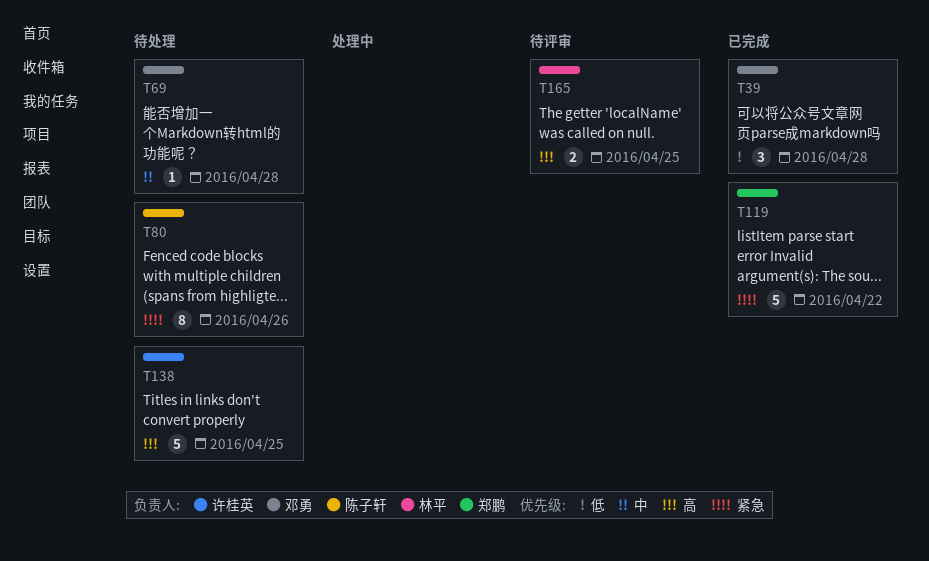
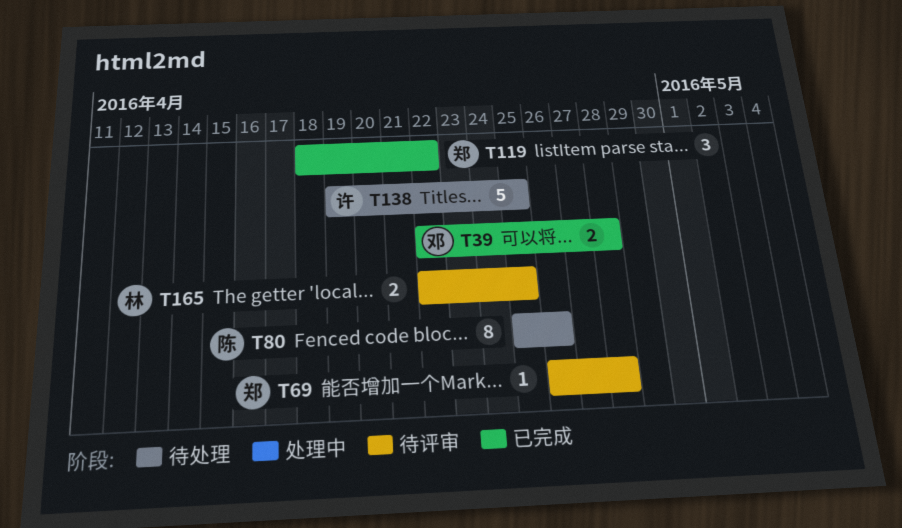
T39, estimate: 3 -> 2
T69, status: 待处理 -> 待评审
T69, owner: 邓勇 -> 郑鹏
T119, estimate: 5 -> 3

